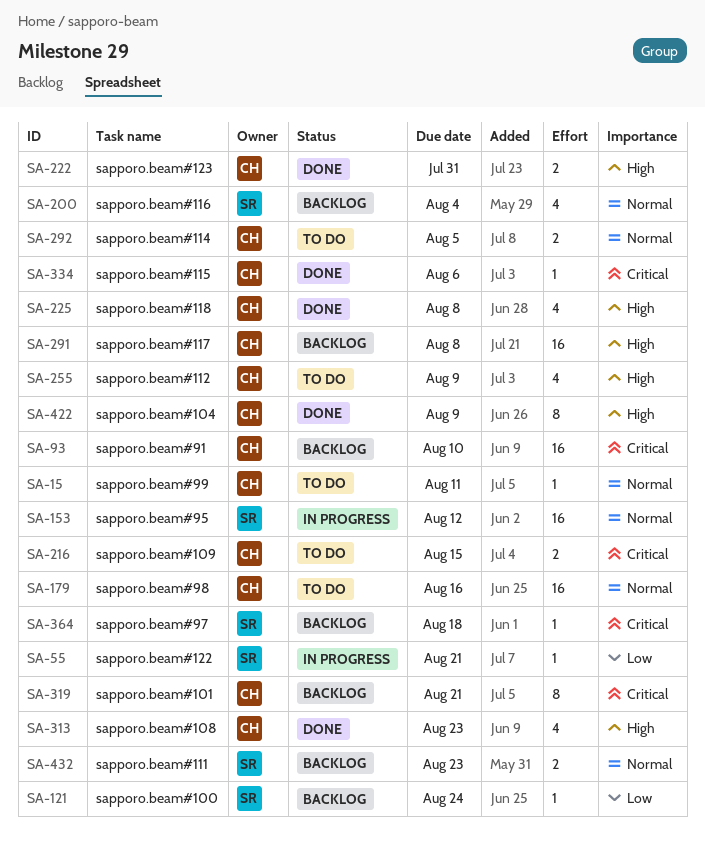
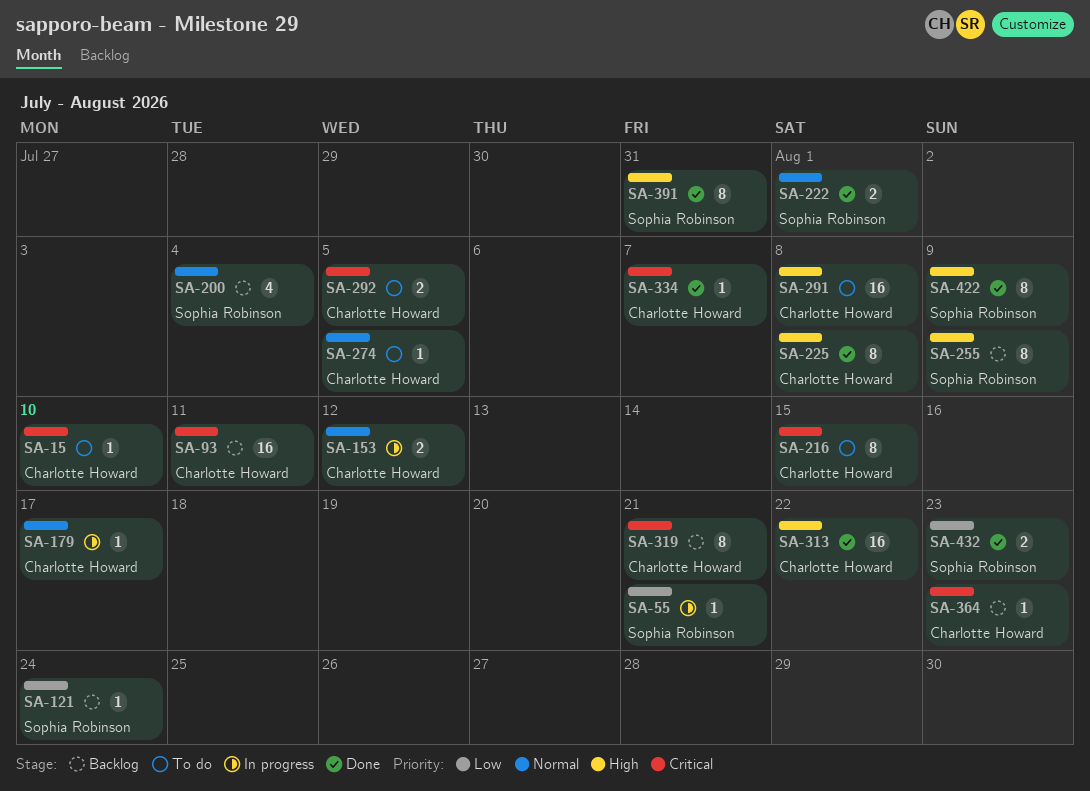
SA-15, priority: Normal -> Critical
SA-15, due: Aug 11 -> Aug 10
SA-93, due: Aug 10 -> Aug 11
SA-153, owner: Sophia Robinson -> Charlotte Howard
SA-153, estimate: 16 -> 2
SA-179, status: To do -> In progress
SA-179, estimate: 16 -> 1
SA-179, due: Aug 16 -> Aug 17
SA-216, estimate: 2 -> 8
SA-222, owner: Charlotte Howard -> Sophia Robinson
SA-222, priority: High -> Normal
SA-222, due: Jul 31 -> Aug 1
SA-225, estimate: 4 -> 8
SA-255, status: To do -> Backlog
SA-255, owner: Charlotte Howard -> Sophia Robinson
SA-255, estimate: 4 -> 8
SA-274: none -> present
SA-291, status: Backlog -> To do
SA-292, priority: Normal -> Critical
SA-313, estimate: 4 -> 16
SA-313, due: Aug 23 -> Aug 22
SA-334, due: Aug 6 -> Aug 7
SA-364, owner: Sophia Robinson -> Charlotte Howard
SA-364, due: Aug 18 -> Aug 23
SA-391: none -> present
SA-422, owner: Charlotte Howard -> Sophia Robinson
SA-432, status: Backlog -> Done
SA-432, priority: Normal -> Low

